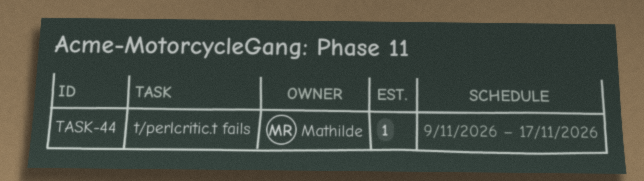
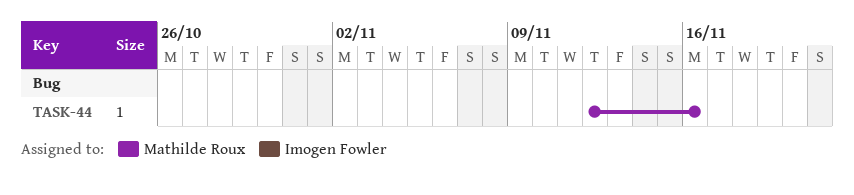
TASK-44, start: Nov 9 -> Nov 12
TASK-44, due: Nov 17 -> Nov 16

